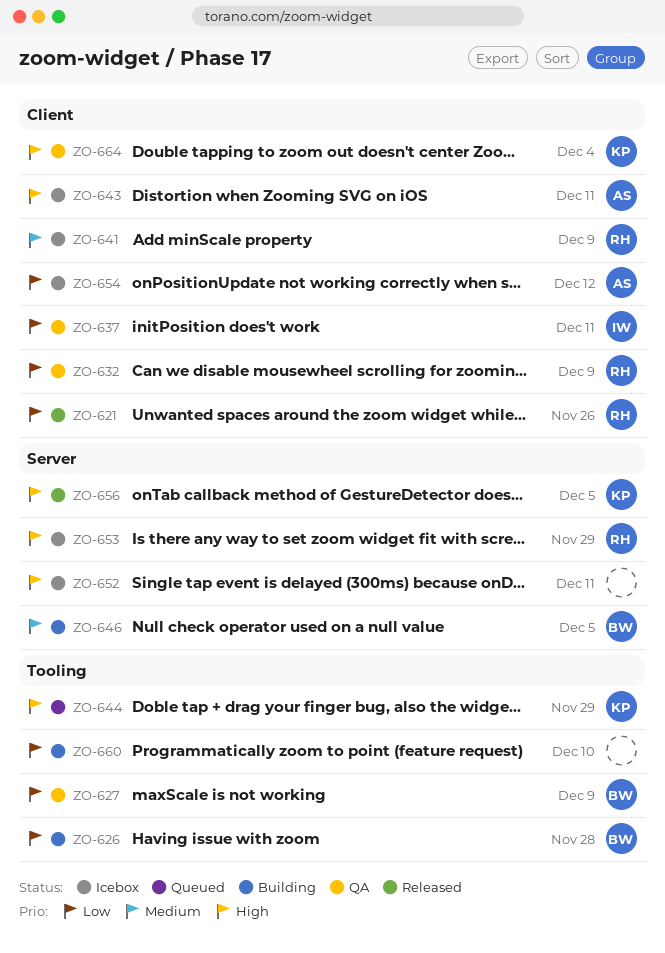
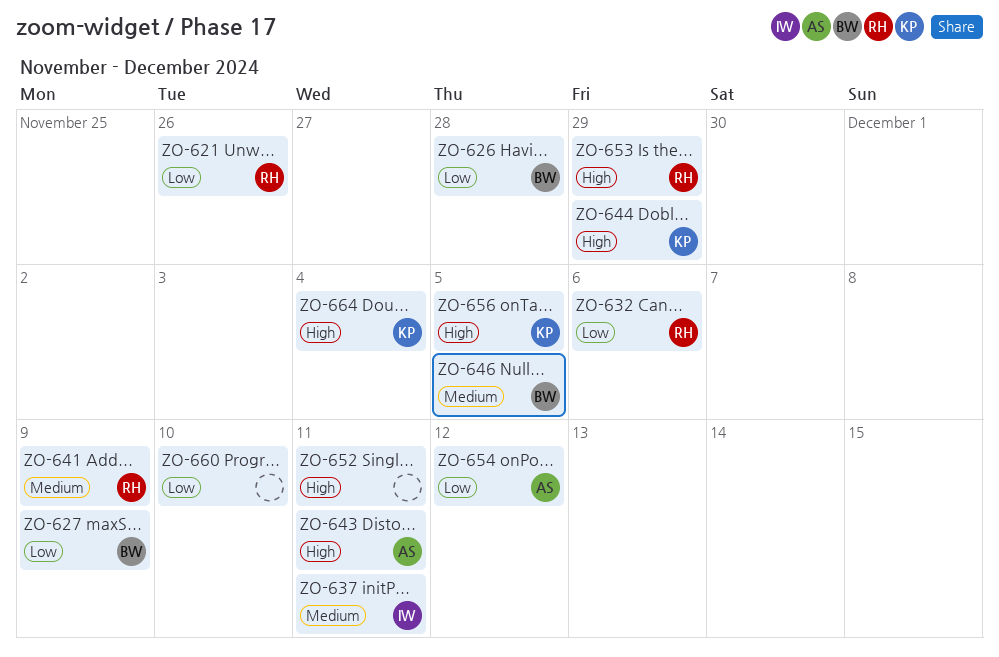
ZO-632, due: Dec 9 -> Dec 6
ZO-637, priority: Low -> Medium

